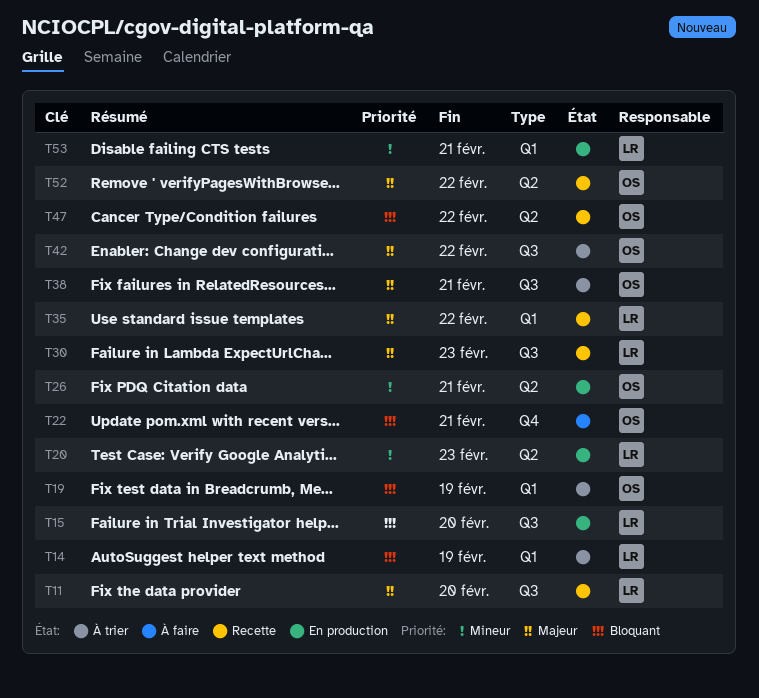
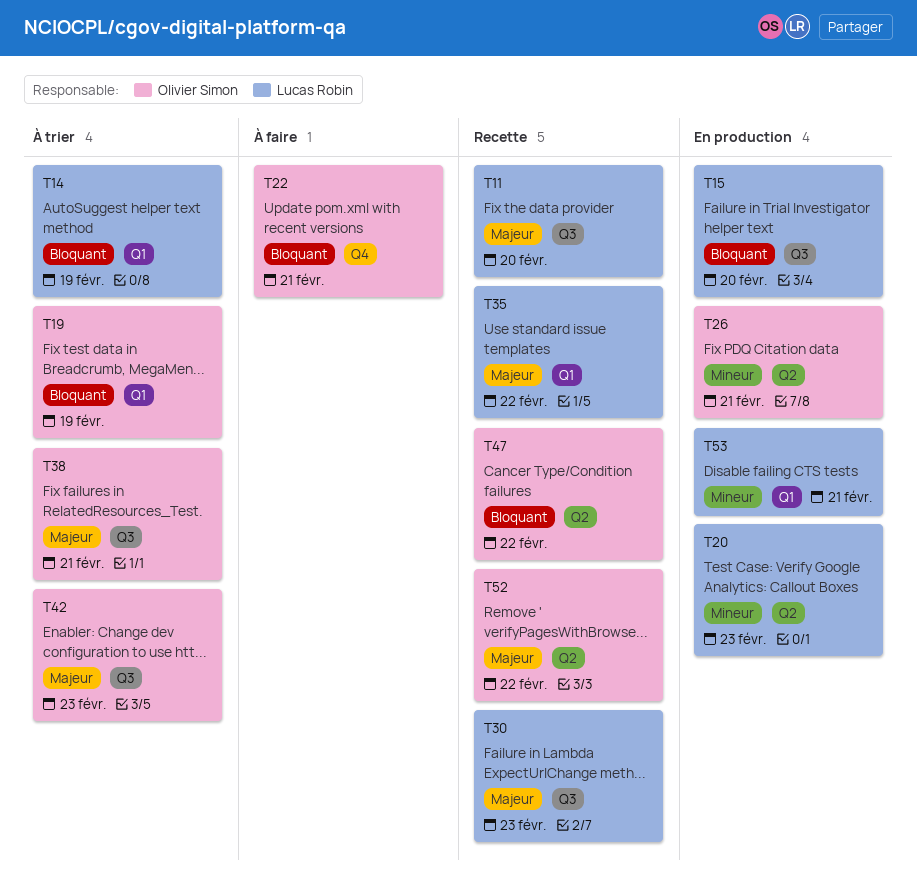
T42, due: Feb 22 -> Feb 23

